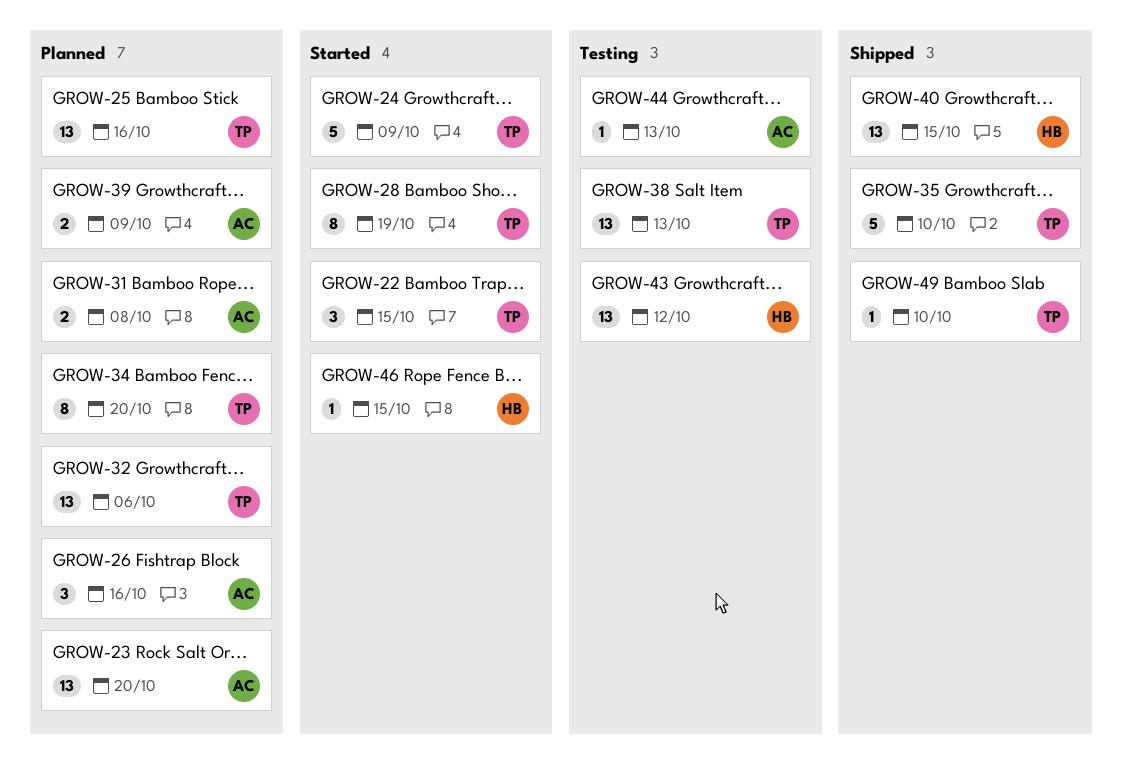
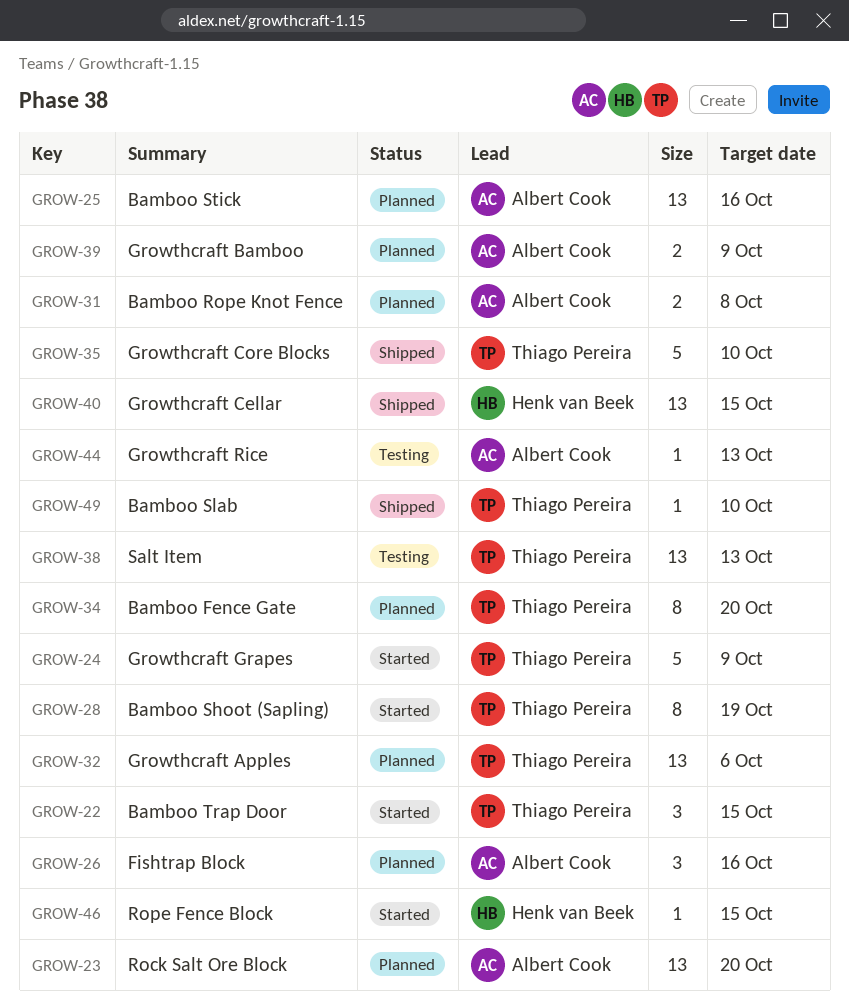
GROW-25, owner: Thiago Pereira -> Albert Cook
GROW-43: present -> none

